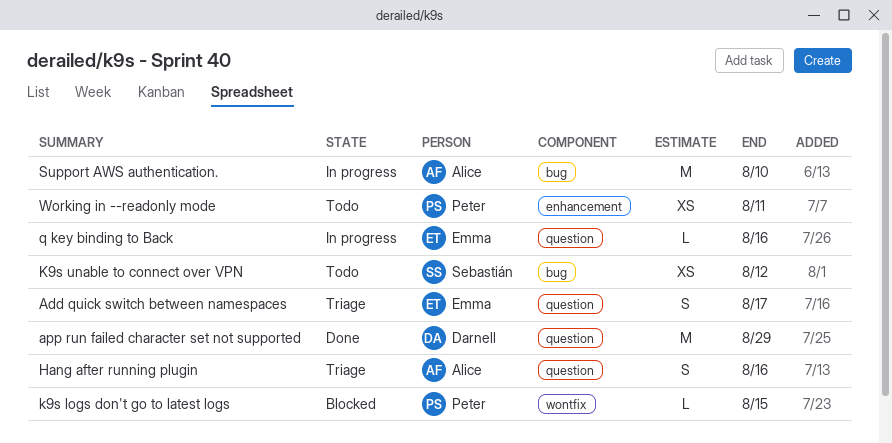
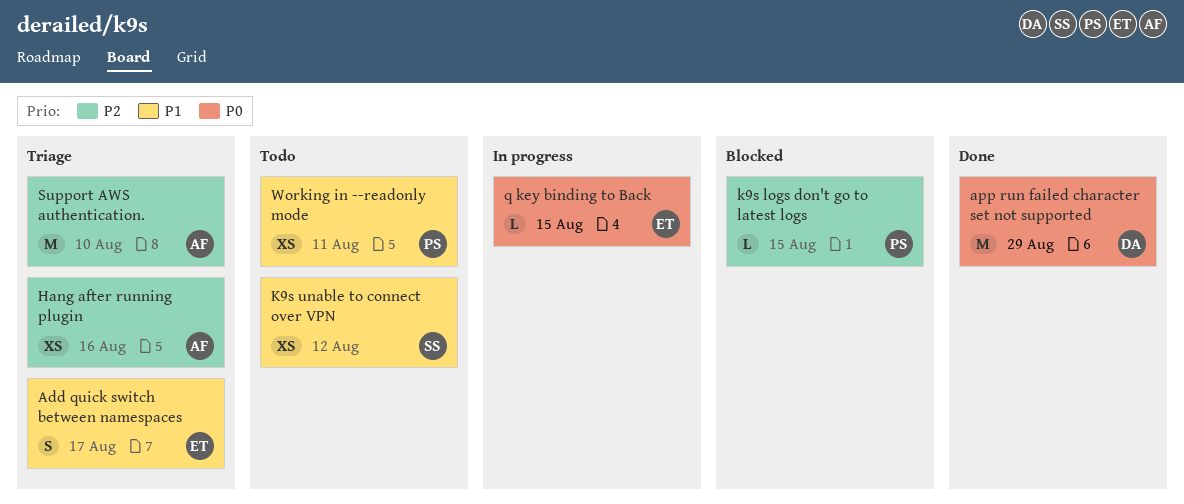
Hang after running plugin, estimate: S -> XS
q key binding to Back, due: Aug 16 -> Aug 15
Support AWS authentication., status: In progress -> Triage

